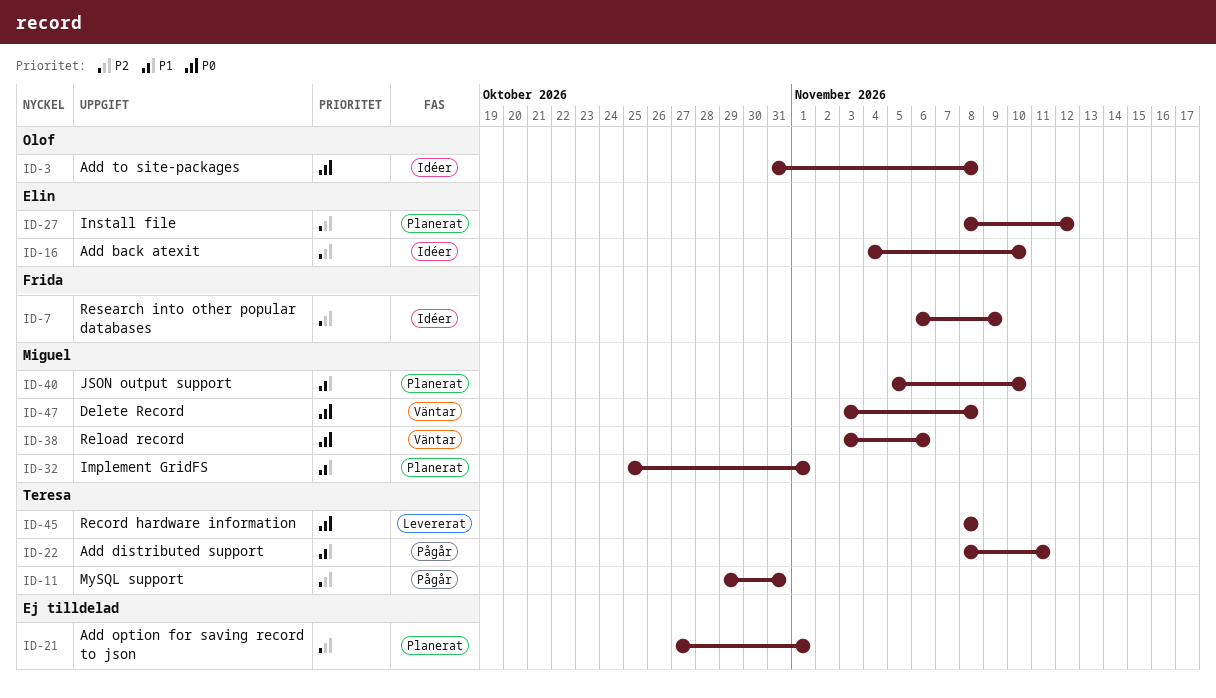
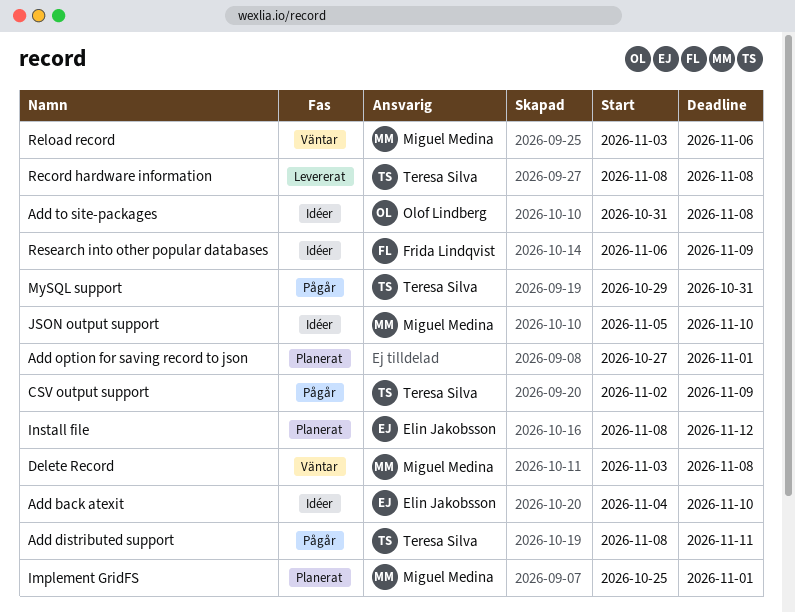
CSV output support: none -> present
JSON output support, status: Planerat -> Idéer

